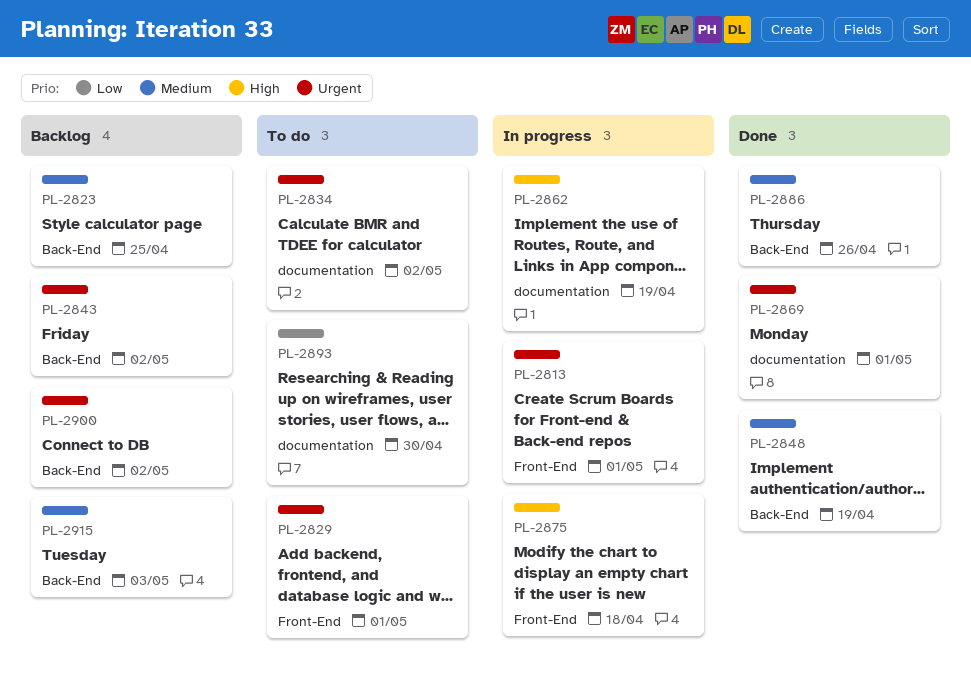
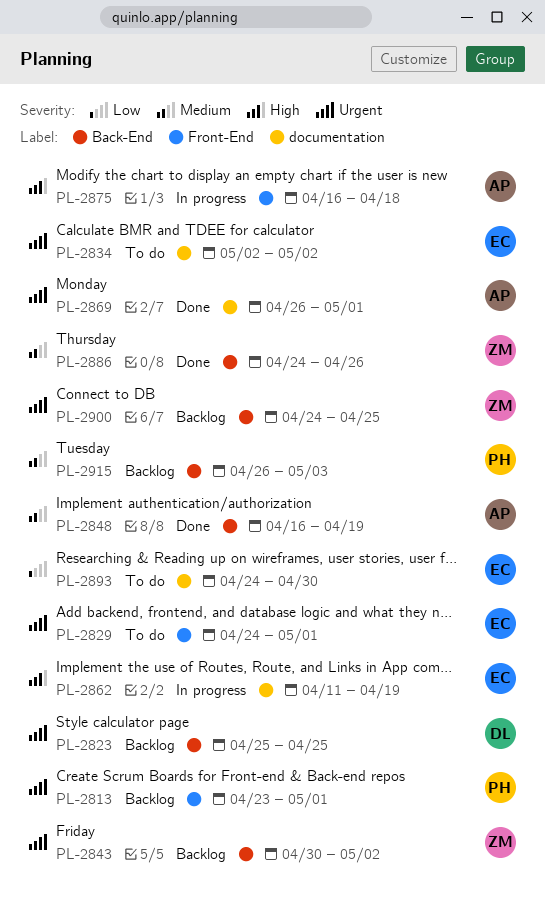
PL-2813, status: In progress -> Backlog
PL-2823, priority: Medium -> Urgent
PL-2900, due: May 2 -> Apr 25

